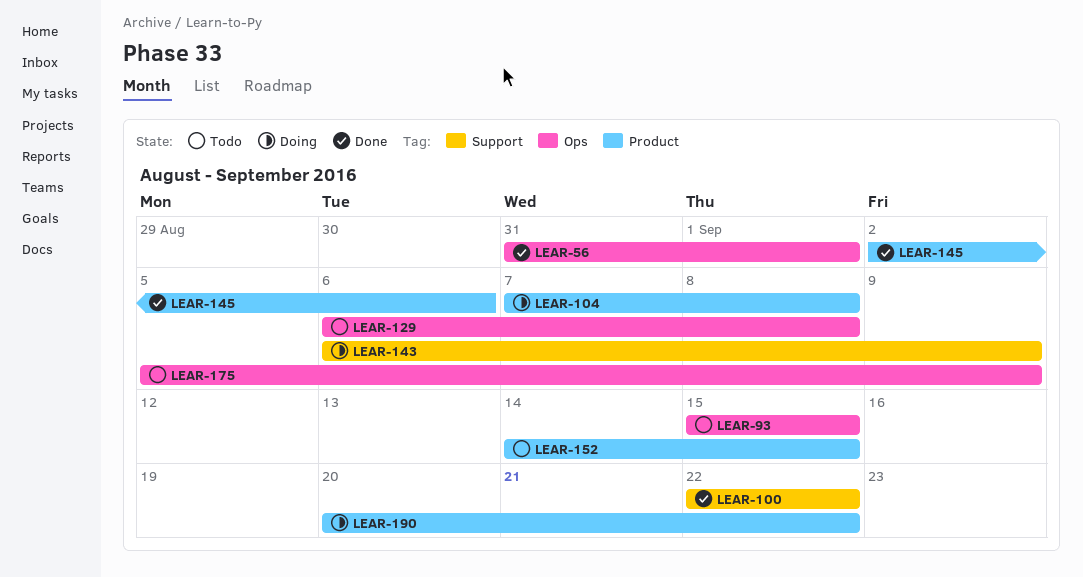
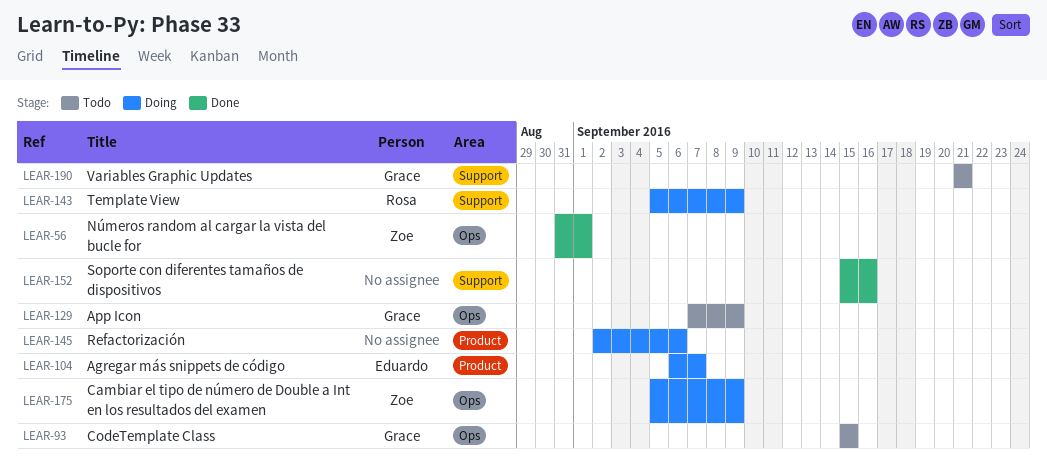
LEAR-100: present -> none
LEAR-104, start: Sep 7 -> Sep 6
LEAR-104, due: Sep 8 -> Sep 7
LEAR-129, start: Sep 6 -> Sep 7
LEAR-129, due: Sep 8 -> Sep 9
LEAR-143, start: Sep 6 -> Sep 5
LEAR-145, status: Done -> Doing
LEAR-152, status: Todo -> Done
LEAR-152, label: Product -> Support
LEAR-152, start: Sep 14 -> Sep 15
LEAR-152, due: Sep 15 -> Sep 16
LEAR-175, status: Todo -> Doing
LEAR-190, status: Doing -> Todo
LEAR-190, label: Product -> Support
LEAR-190, start: Sep 20 -> Sep 21
LEAR-190, due: Sep 22 -> Sep 21

